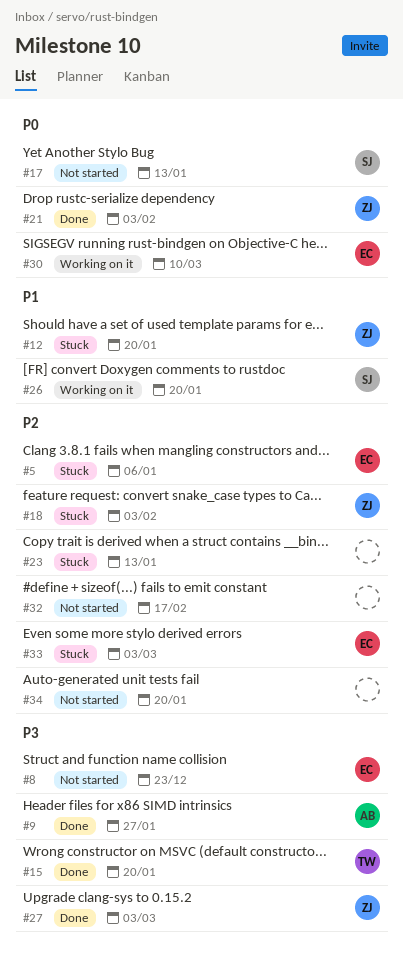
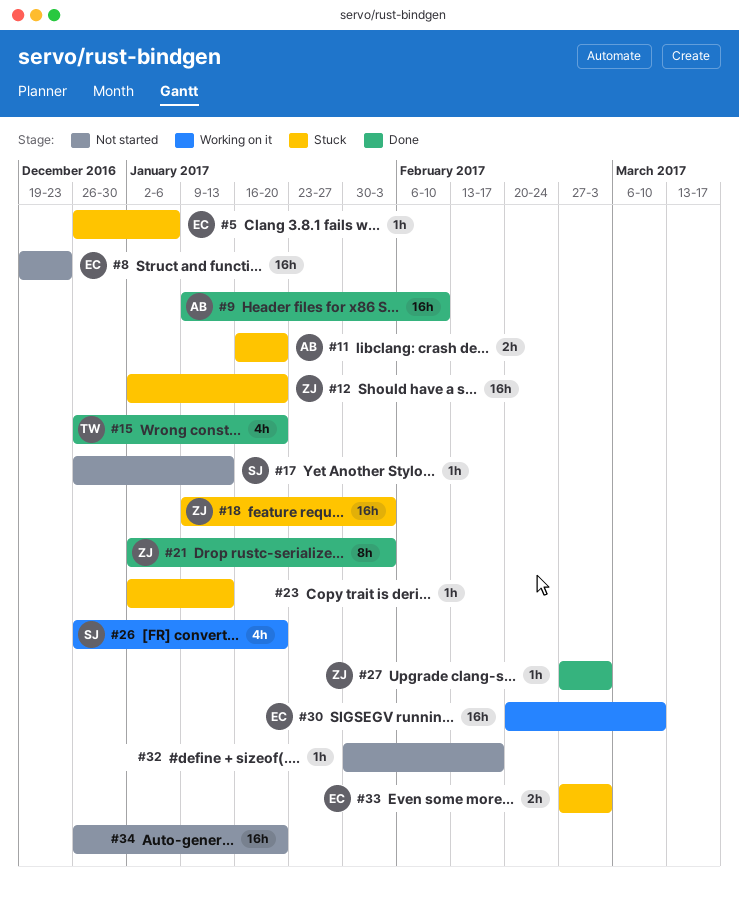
#9, due: Jan 27 -> Feb 10
#11: none -> present

